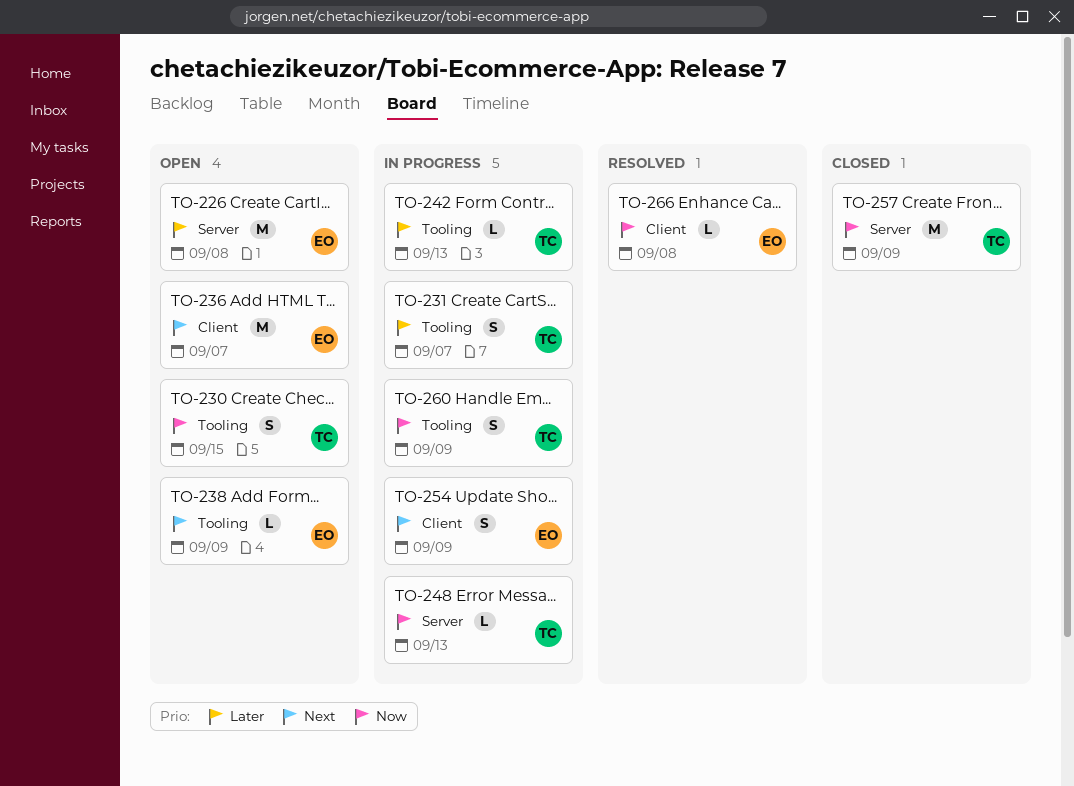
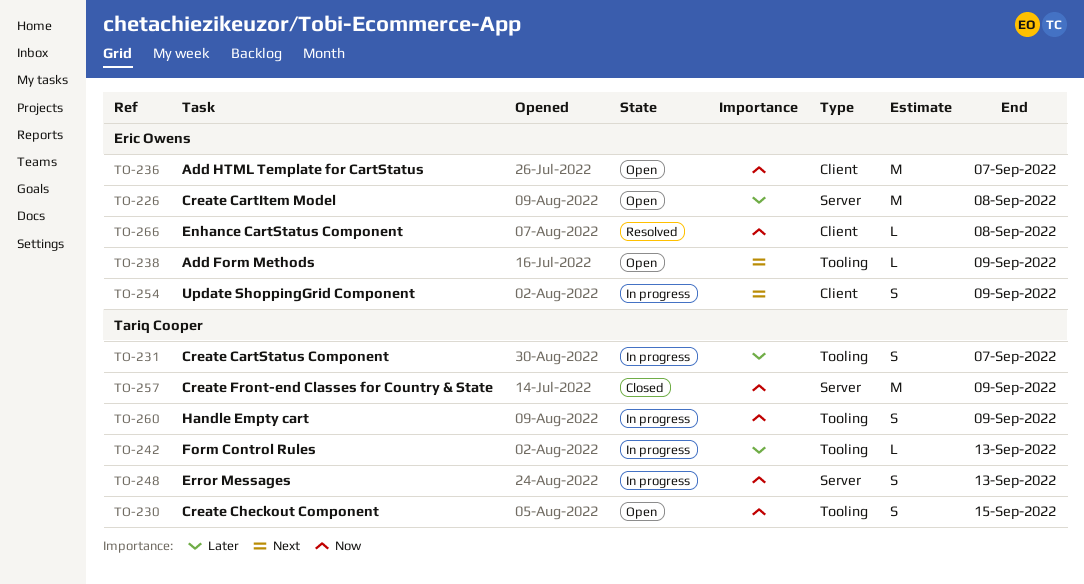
TO-236, priority: Next -> Now
TO-248, estimate: L -> S

